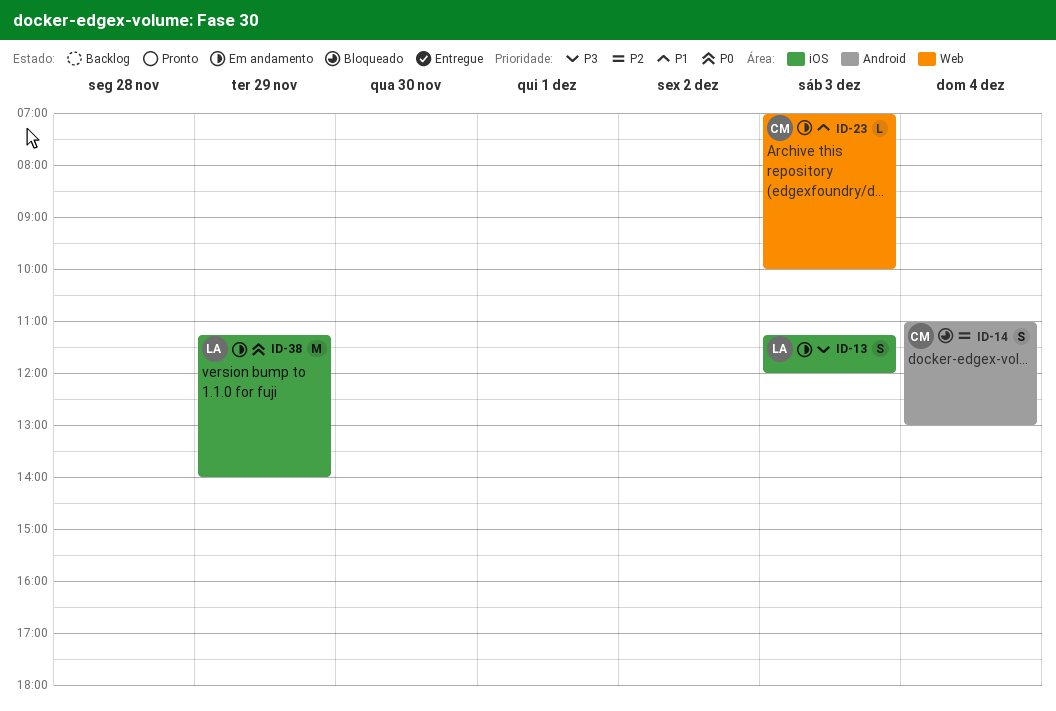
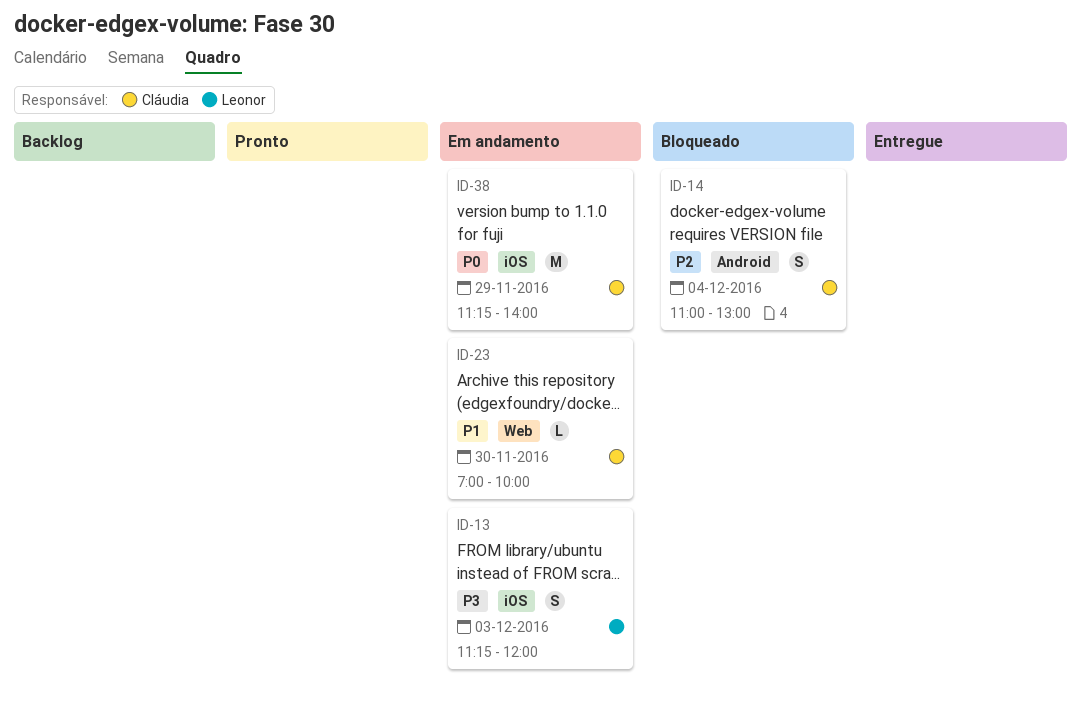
ID-23, day: Dec 3 -> Nov 30
ID-38, owner: Leonor -> Cláudia

